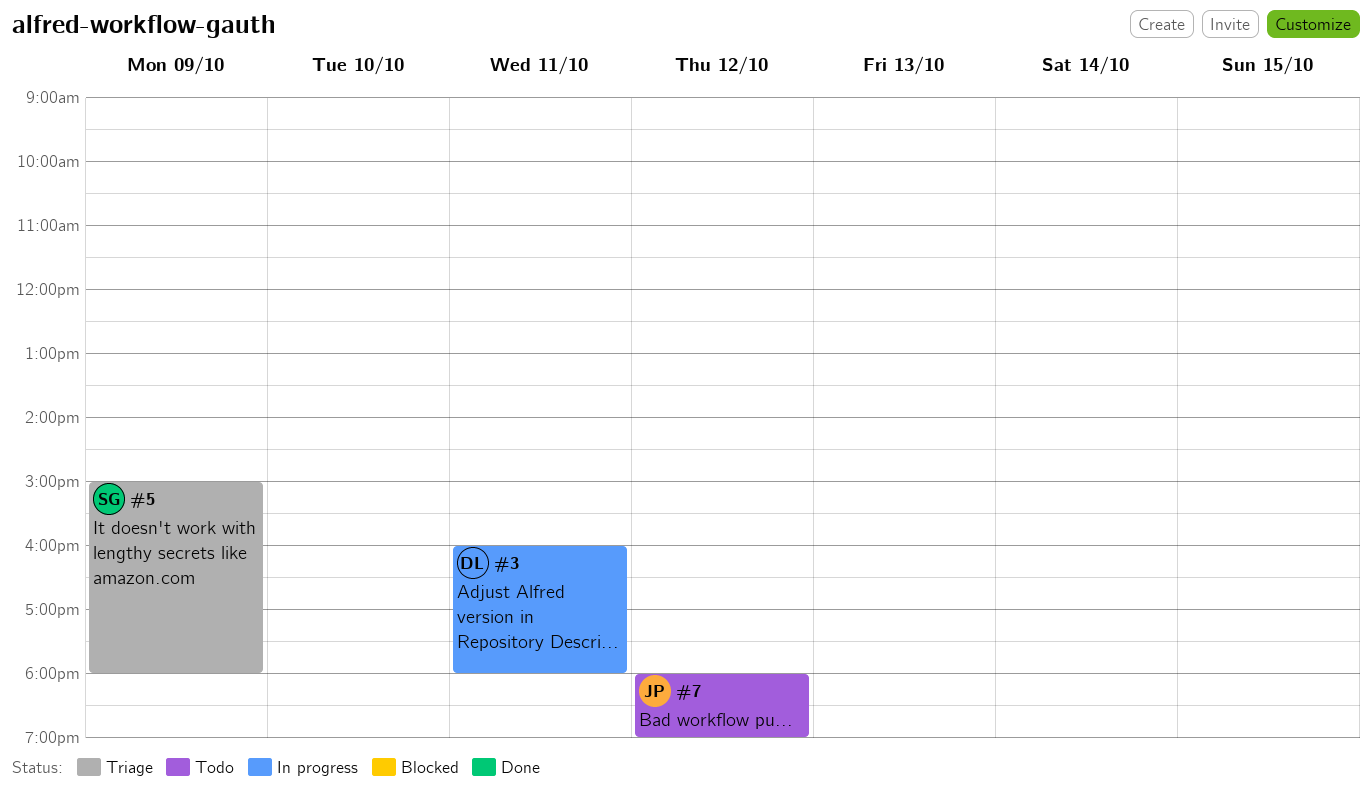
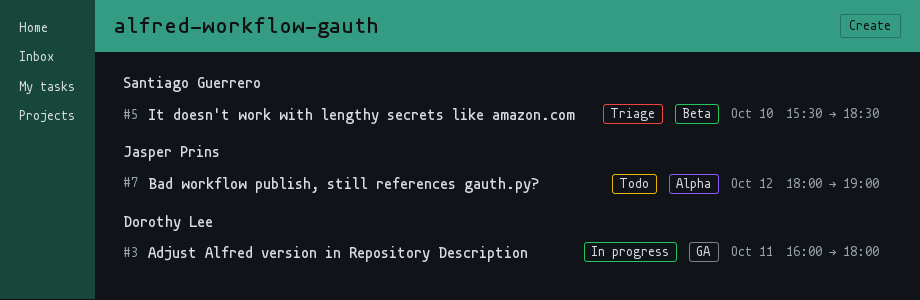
#5, day: Oct 9 -> Oct 10
#5, begins: 15:00 -> 15:30
#5, ends: 18:00 -> 18:30

